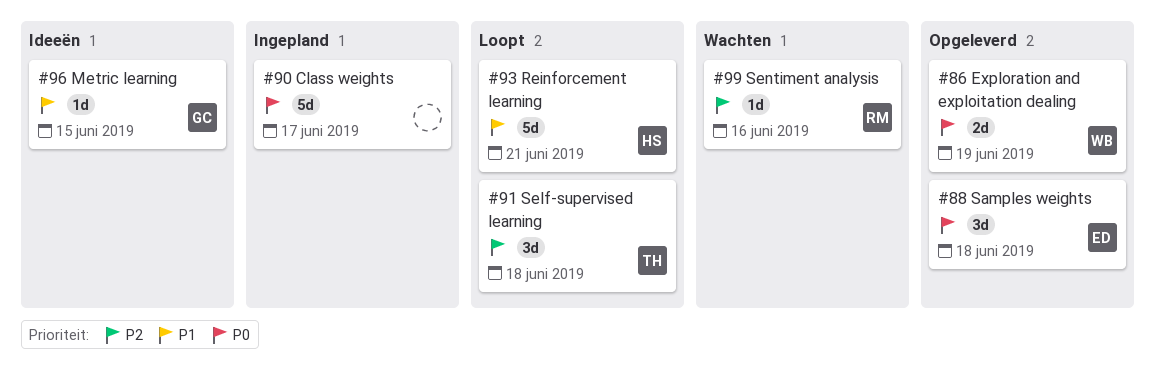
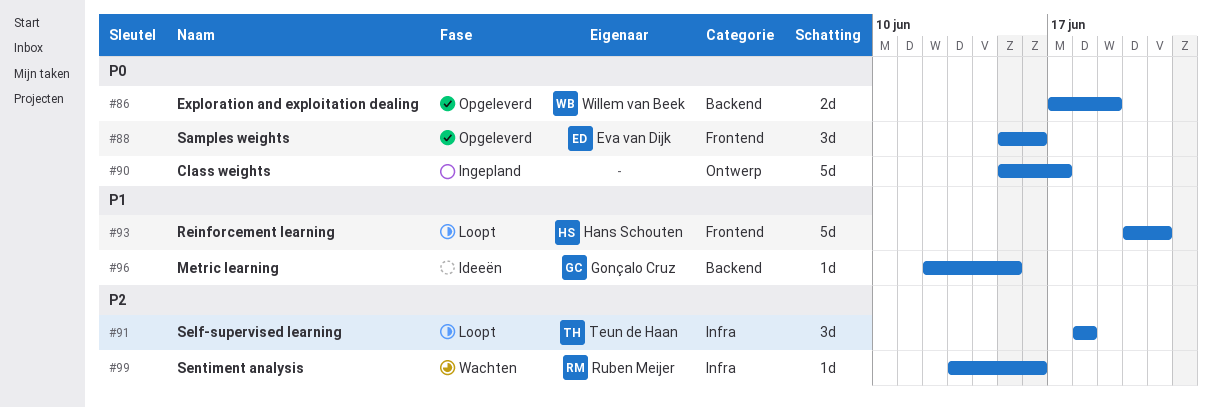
#88, due: Jun 18 -> Jun 16

